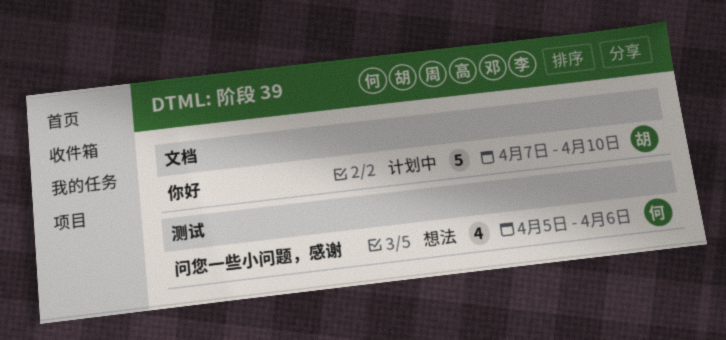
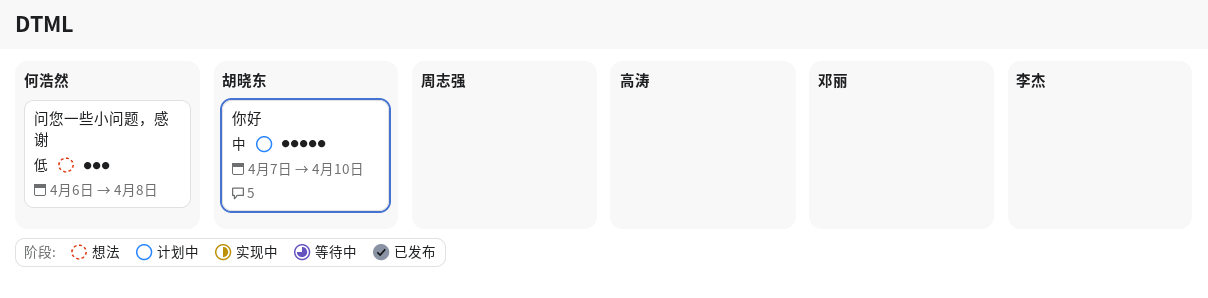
问您一些小问题，感谢, estimate: 4 -> 3
问您一些小问题，感谢, start: Apr 5 -> Apr 6
问您一些小问题，感谢, due: Apr 6 -> Apr 8

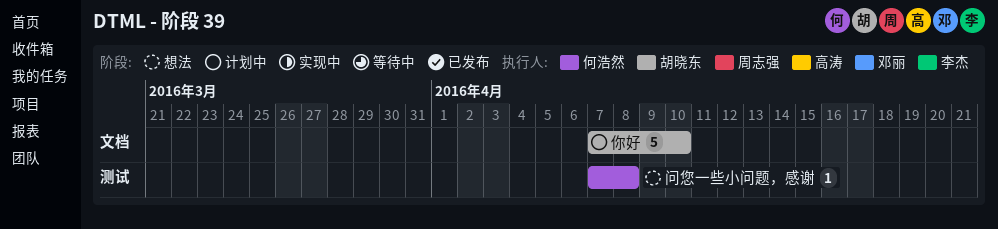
问您一些小问题，感谢, estimate: 3 -> 1
问您一些小问题，感谢, start: Apr 6 -> Apr 7

